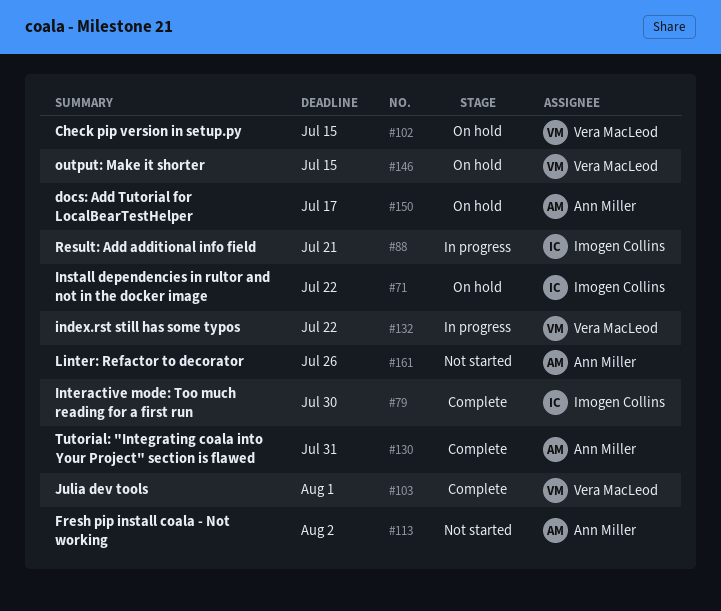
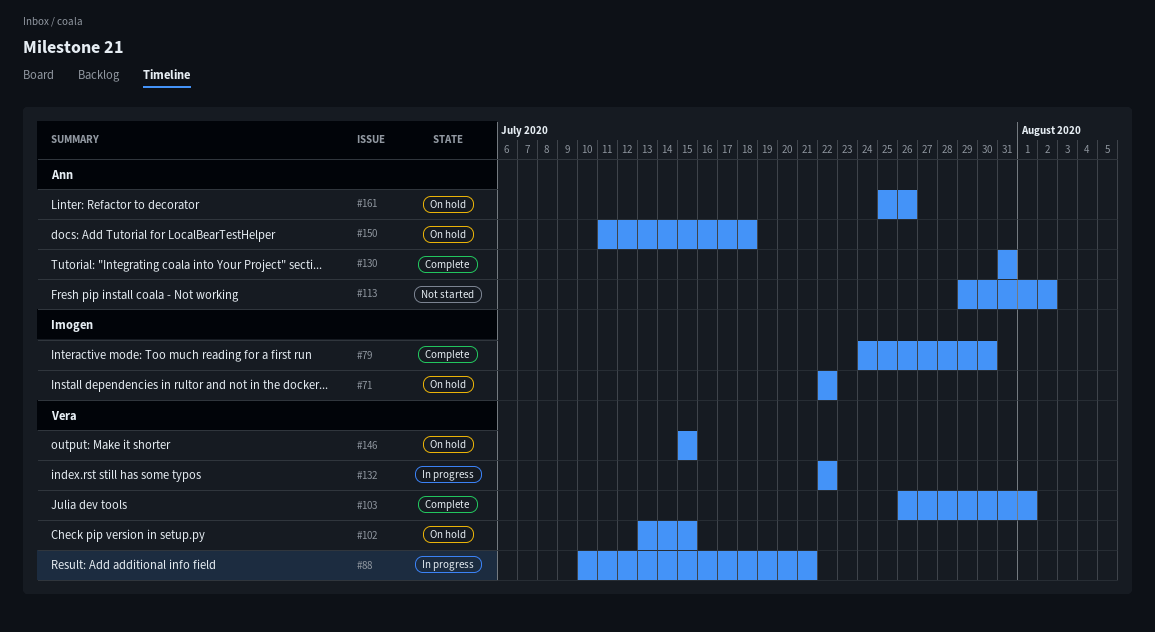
#88, owner: Imogen Collins -> Vera MacLeod
#150, due: Jul 17 -> Jul 18
#161, status: Not started -> On hold

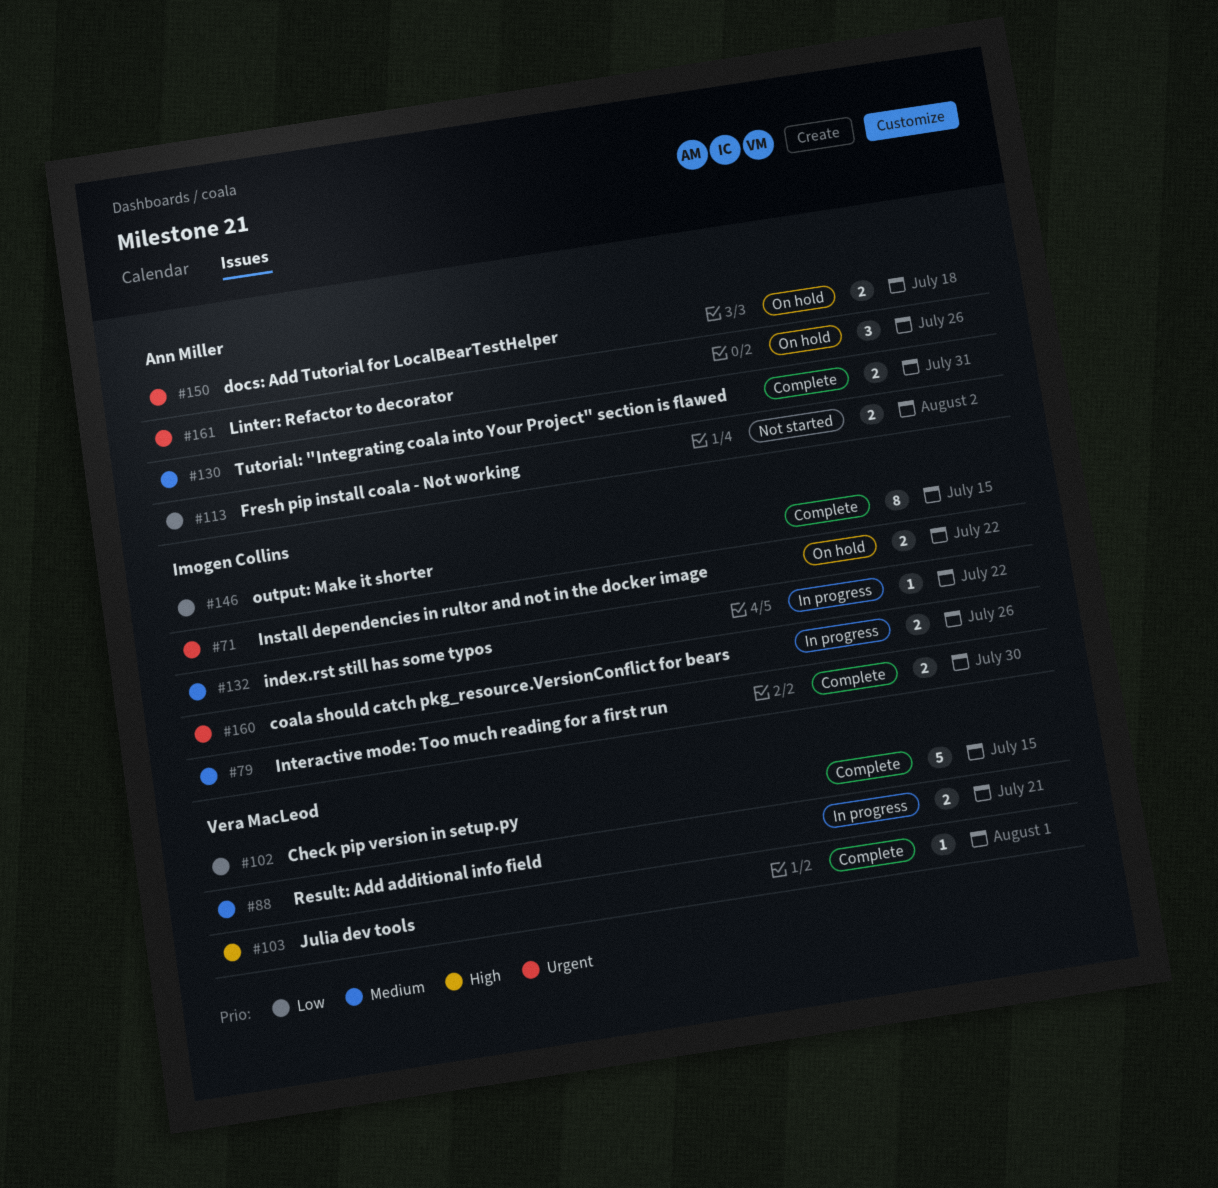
#102, status: On hold -> Complete
#132, owner: Vera MacLeod -> Imogen Collins
#146, status: On hold -> Complete
#146, owner: Vera MacLeod -> Imogen Collins
#160: none -> present

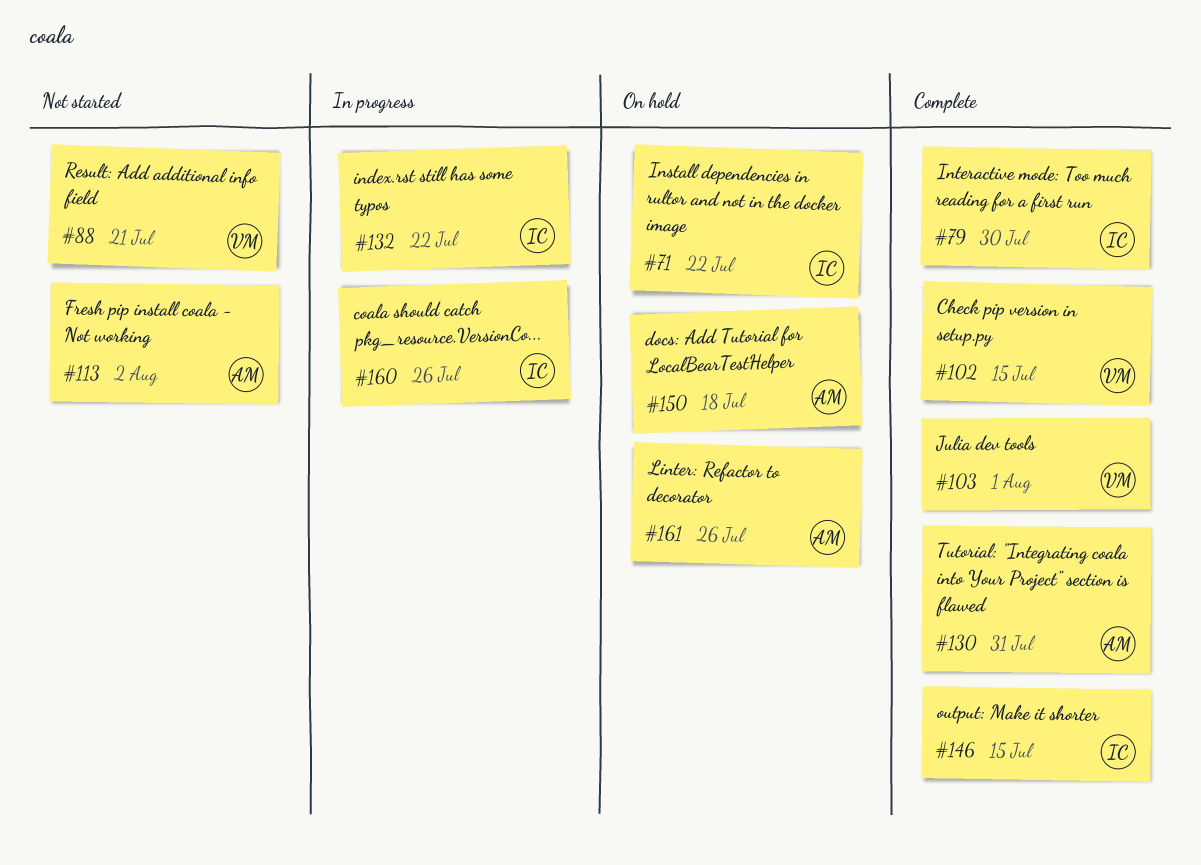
#88, status: In progress -> Not started

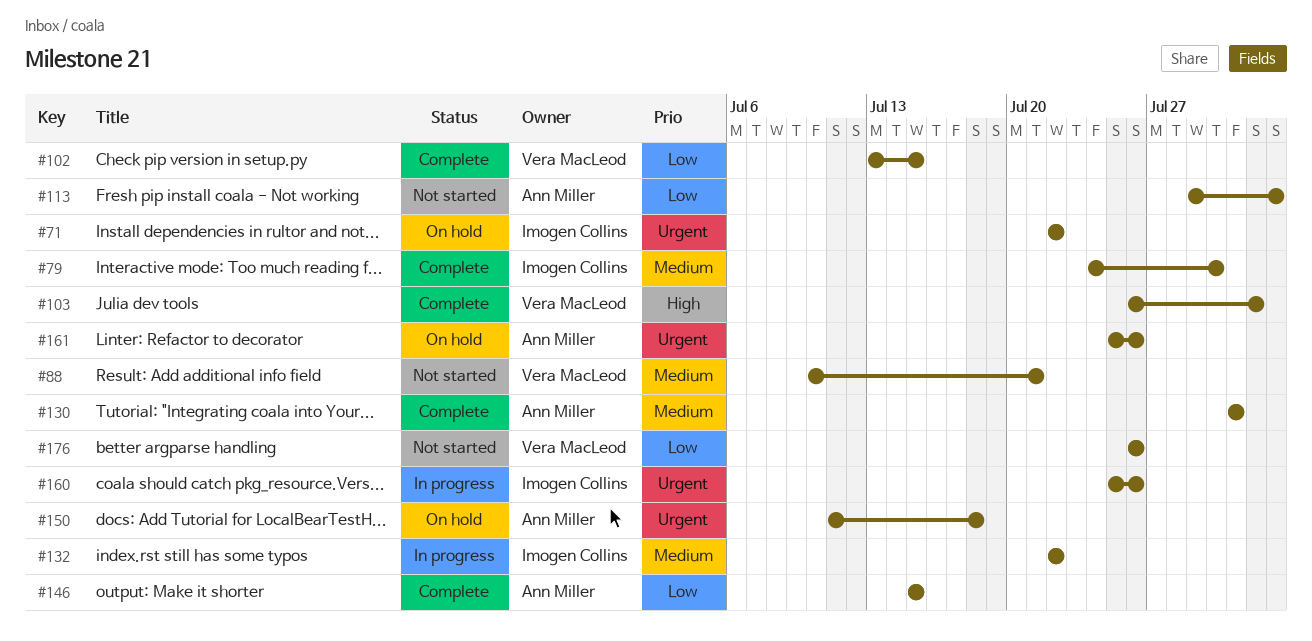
#146, owner: Imogen Collins -> Ann Miller
#176: none -> present

